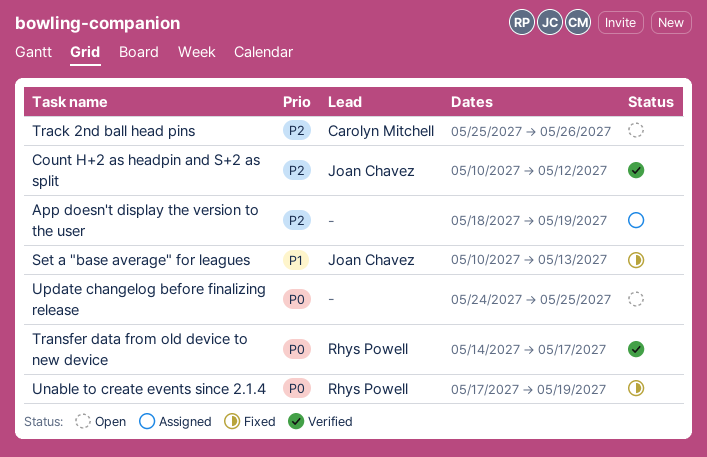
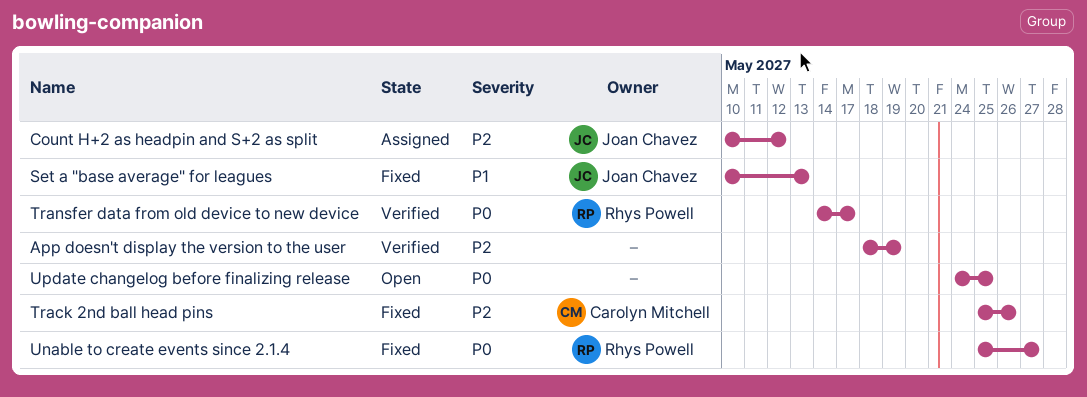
App doesn't display the version to the user, status: Assigned -> Verified
Count H+2 as headpin and S+2 as split, status: Verified -> Assigned
Track 2nd ball head pins, status: Open -> Fixed
Unable to create events since 2.1.4, start: May 17 -> May 25
Unable to create events since 2.1.4, due: May 19 -> May 27

